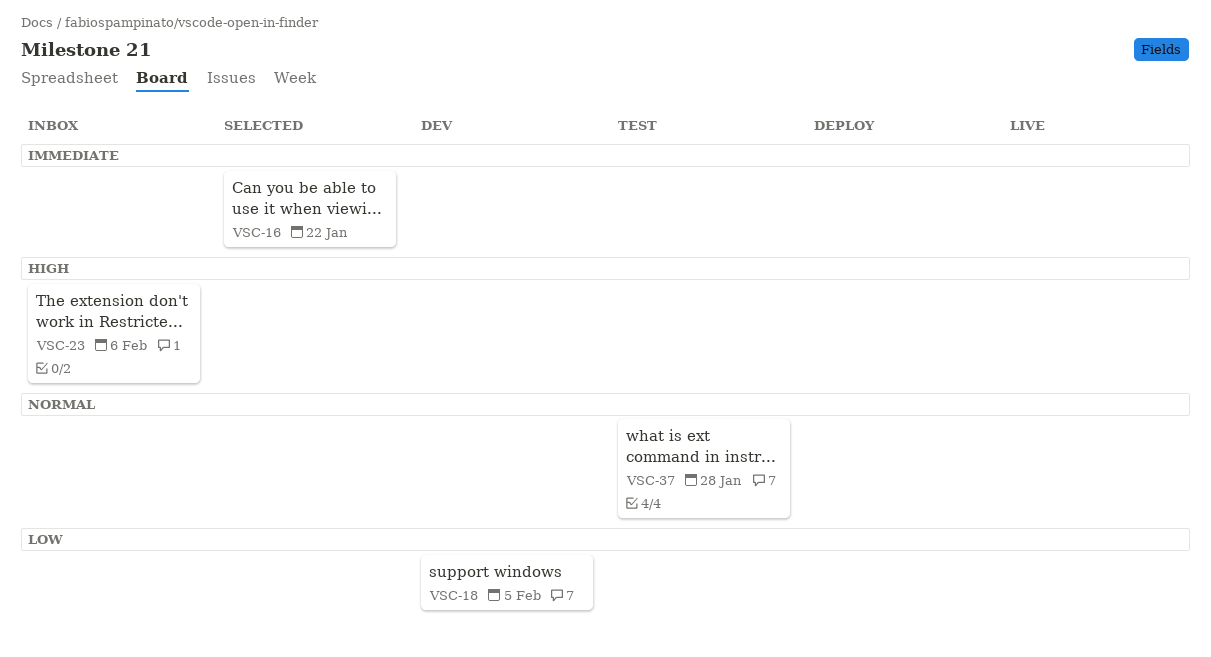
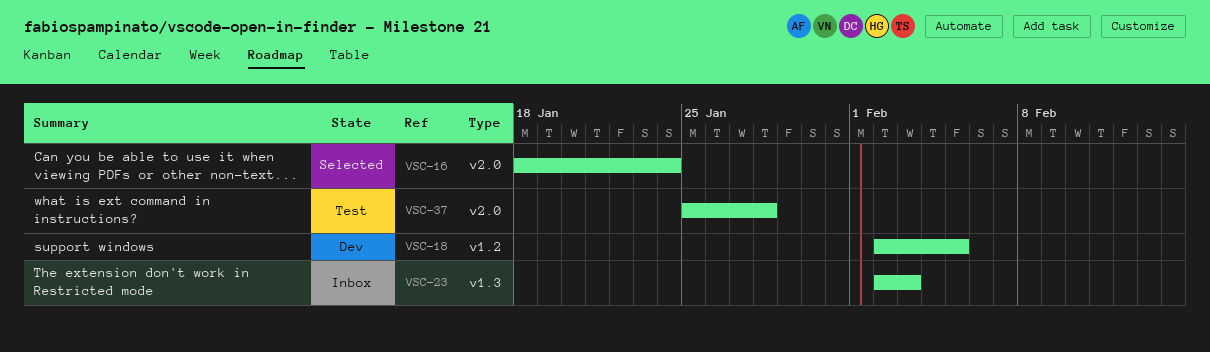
VSC-16, due: Jan 22 -> Jan 24
VSC-23, due: Feb 6 -> Feb 3

